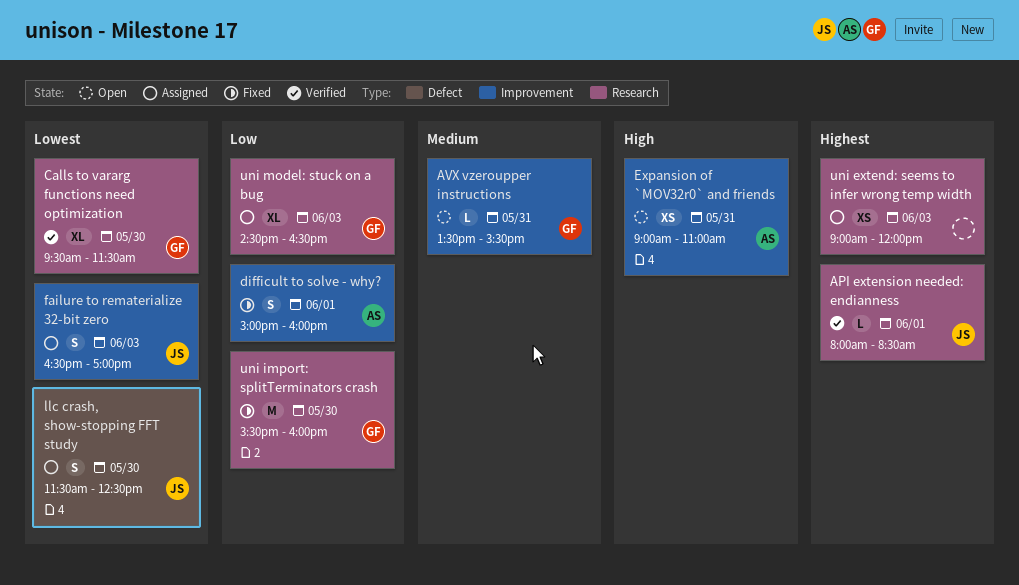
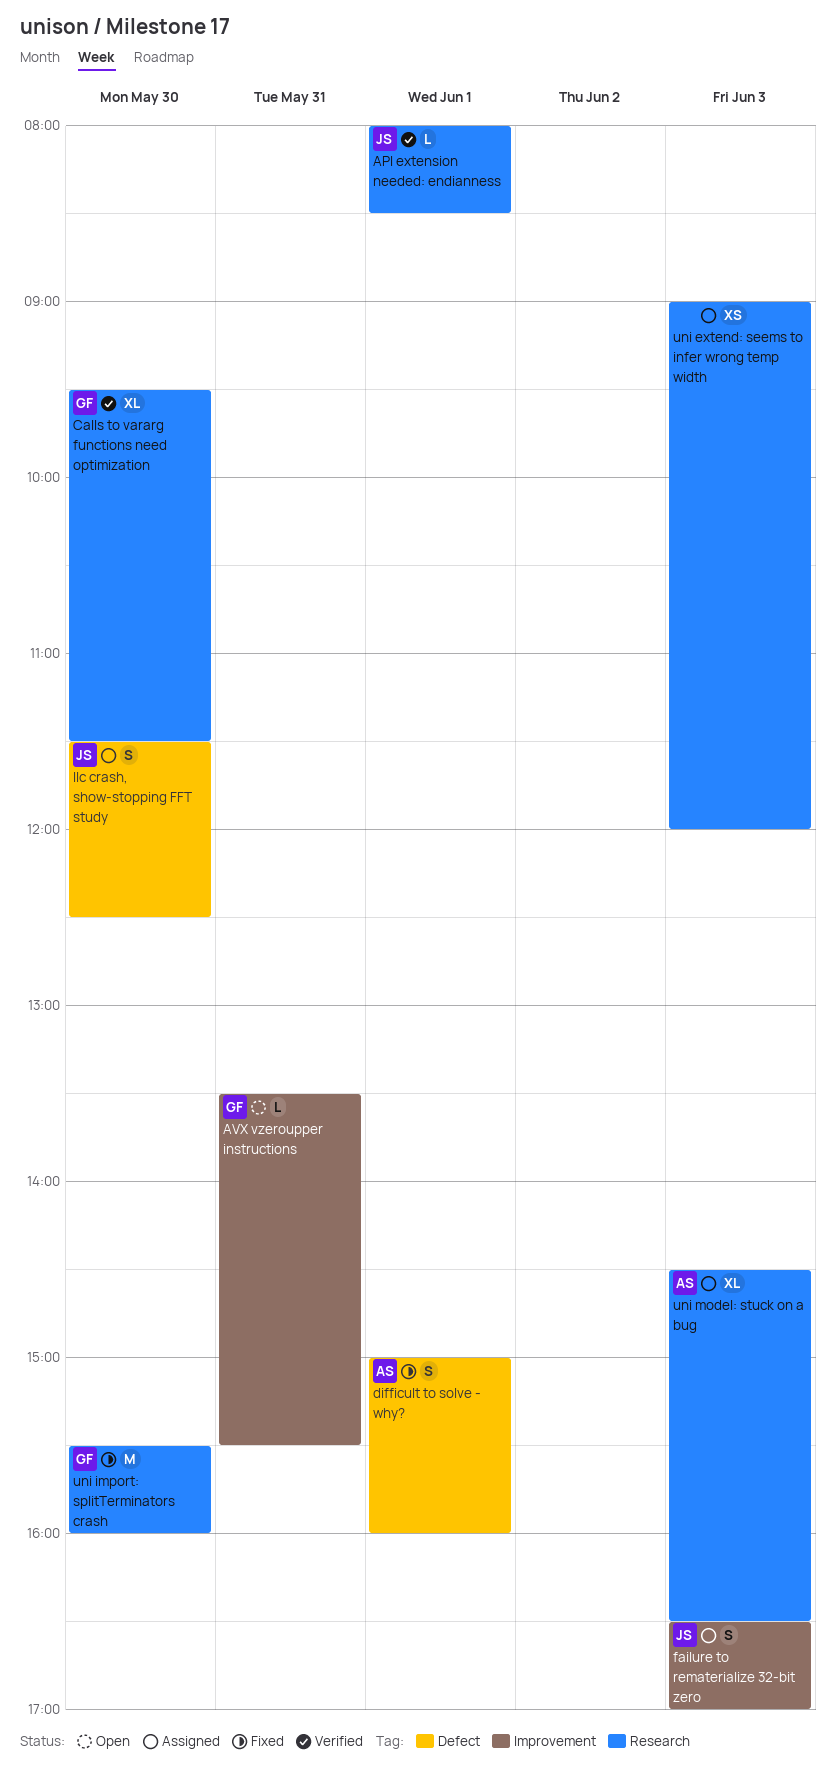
difficult to solve - why?, label: Improvement -> Defect
Expansion of `MOV32r0` and friends: present -> none
uni model: stuck on a bug, owner: GF -> AS

